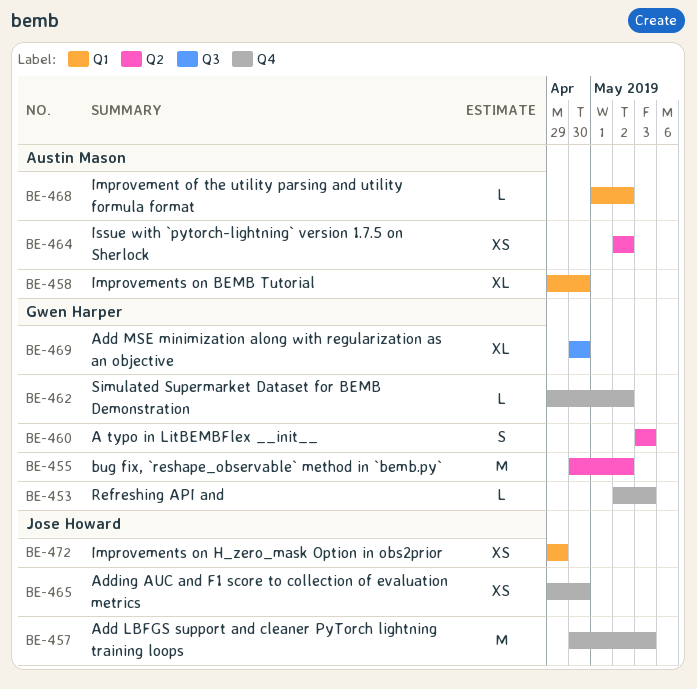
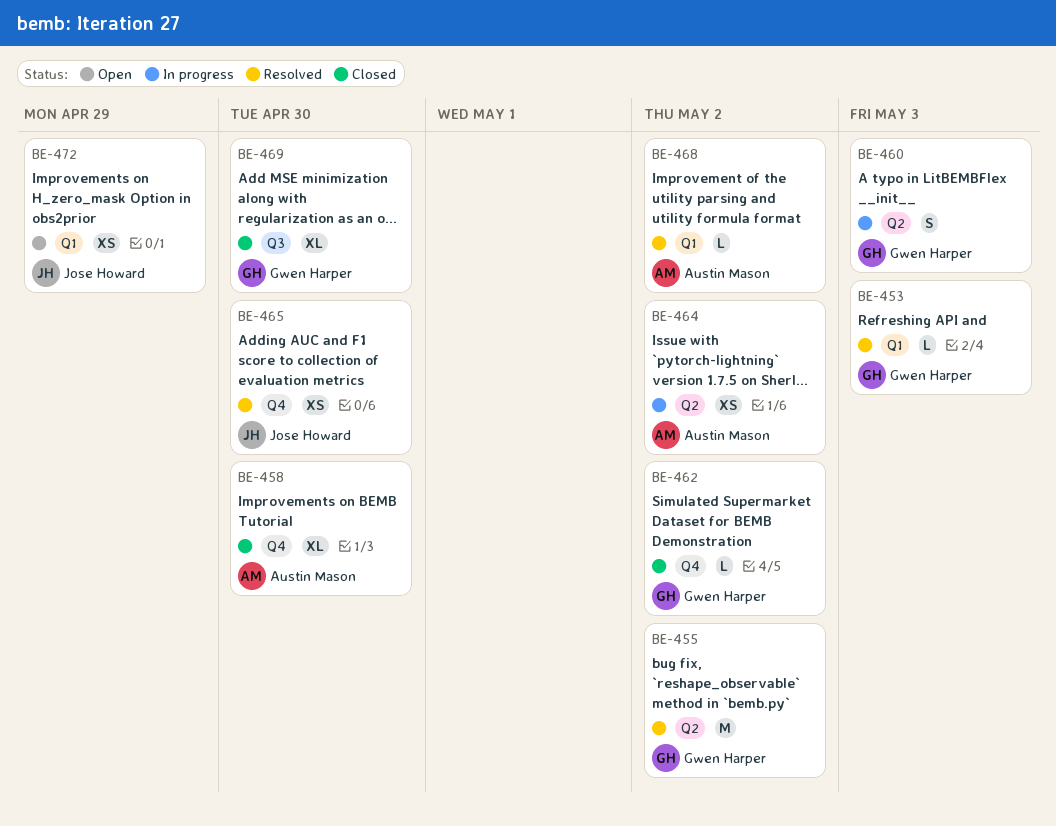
BE-453, label: Q4 -> Q1
BE-457: present -> none
BE-458, label: Q1 -> Q4

